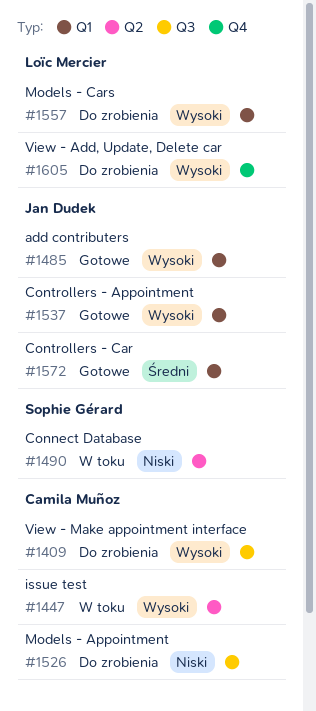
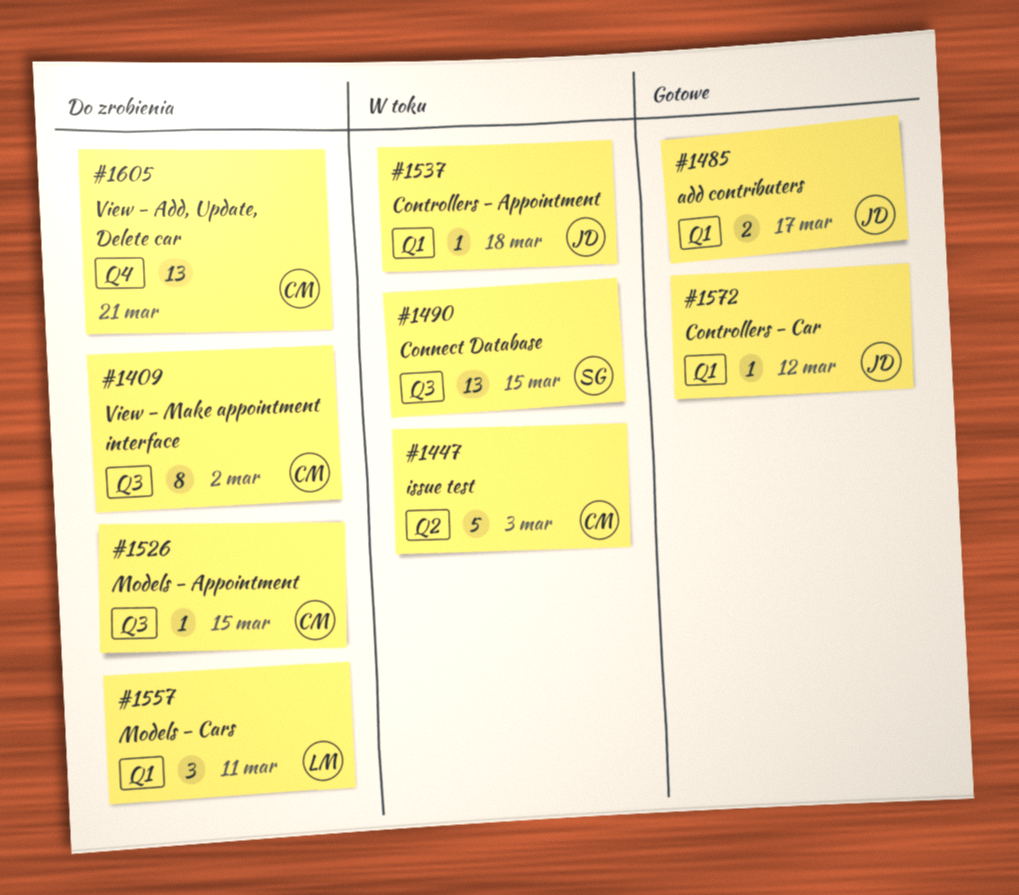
#1490, label: Q2 -> Q3
#1537, status: Gotowe -> W toku
#1605, owner: Loïc Mercier -> Camila Muñoz

